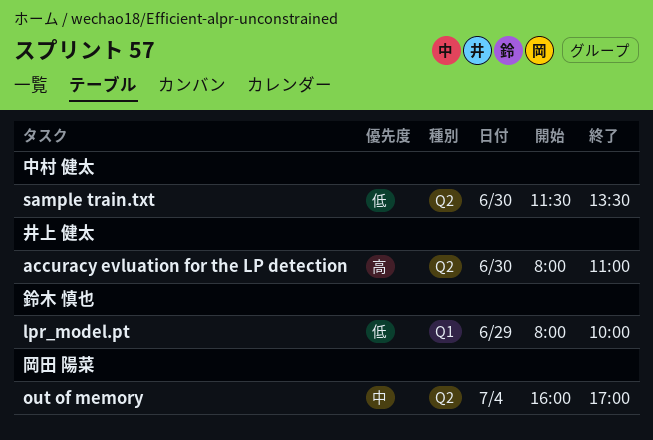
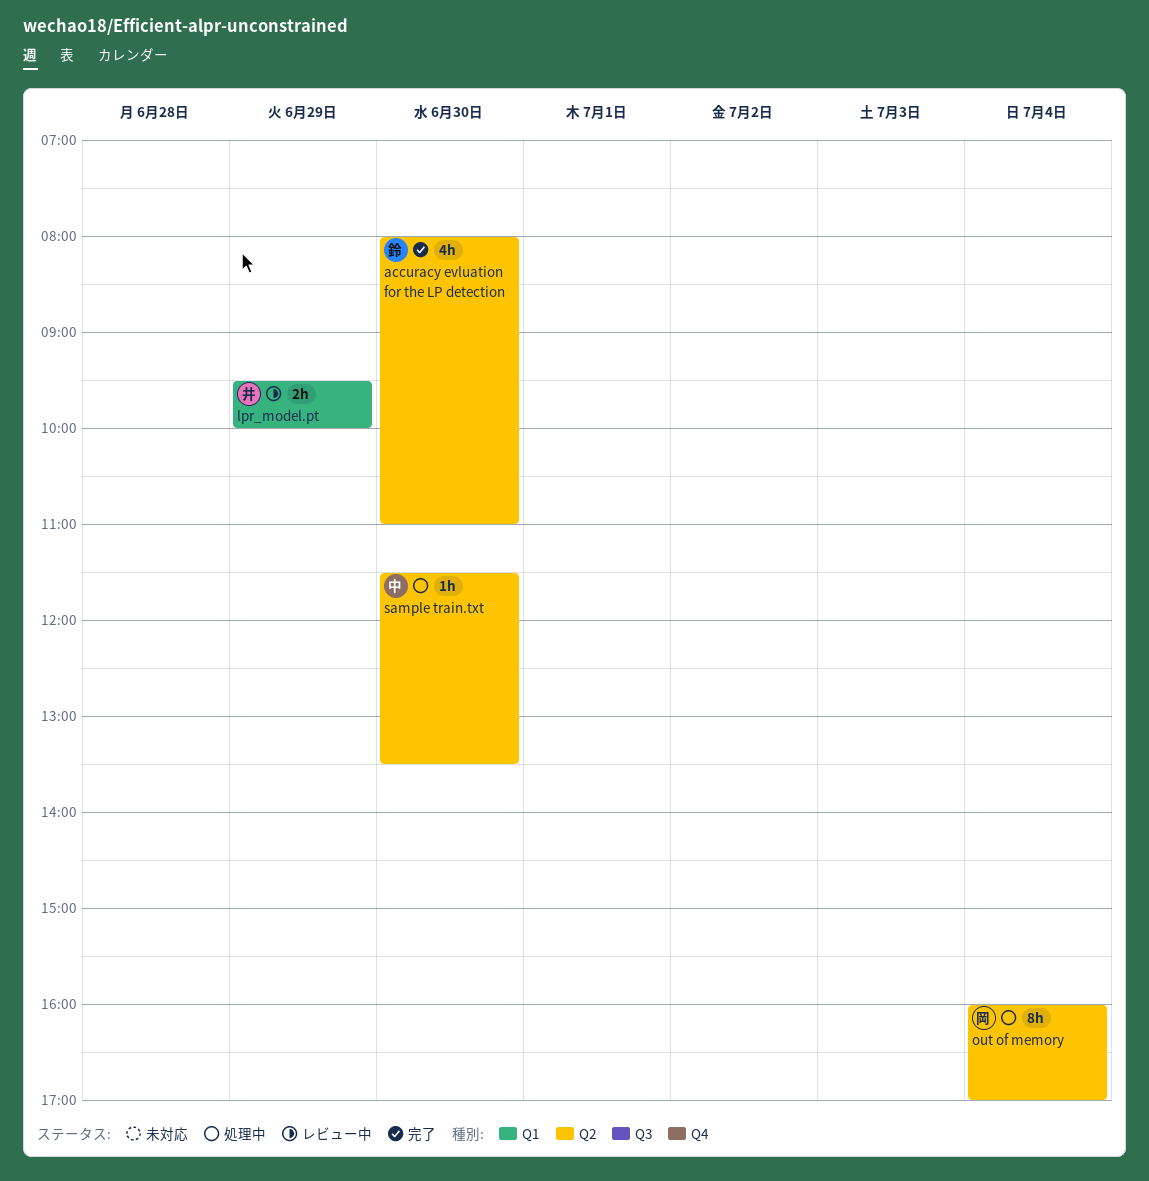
accuracy evluation for the LP detection, owner: 井上 健太 -> 鈴木 慎也
lpr_model.pt, owner: 鈴木 慎也 -> 井上 健太
lpr_model.pt, begins: 08:00 -> 09:30

